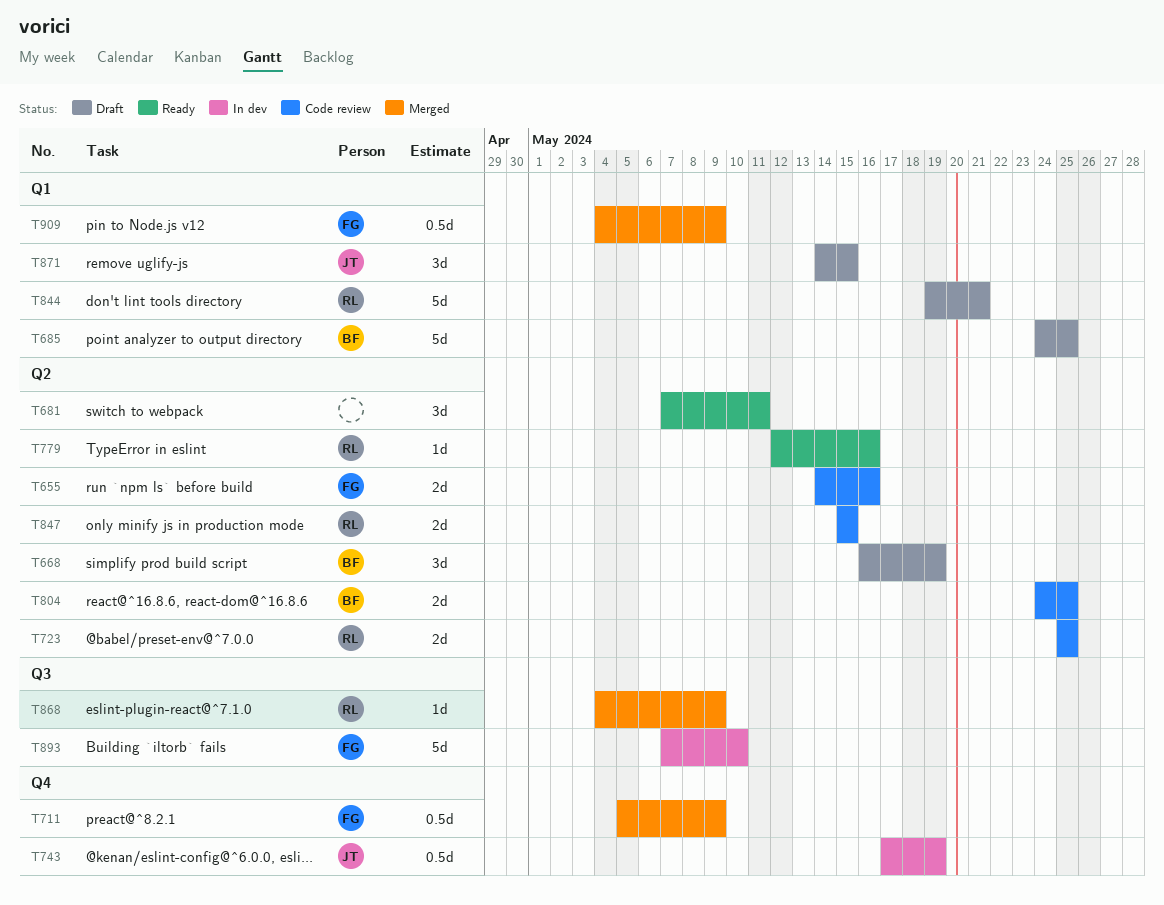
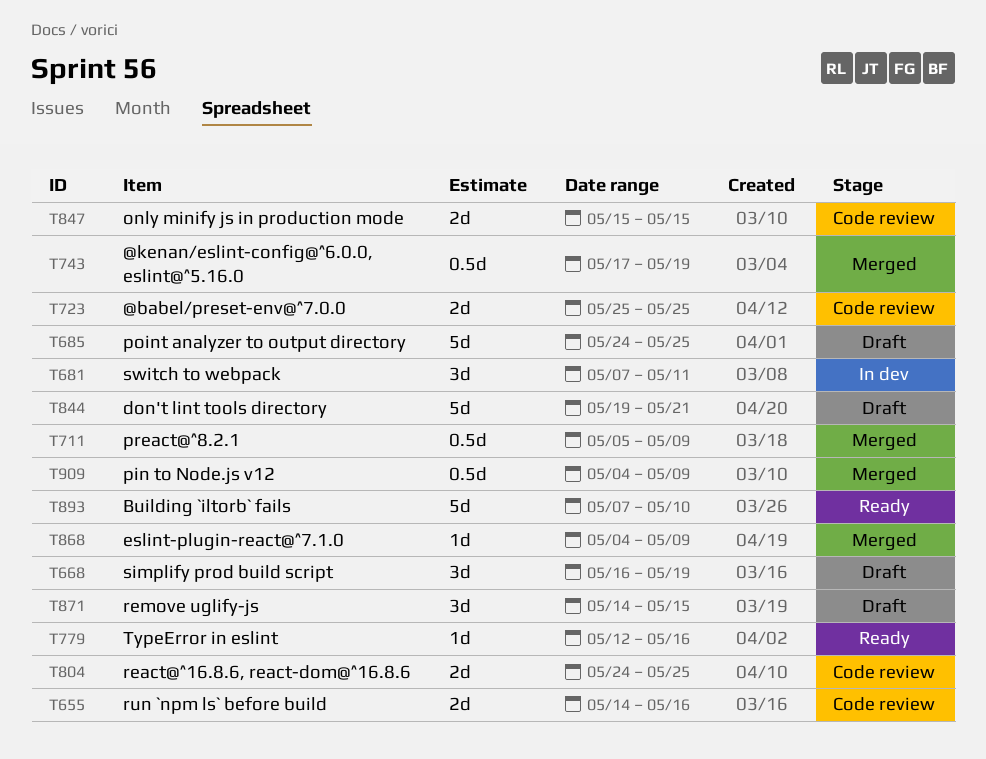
T681, status: Ready -> In dev
T743, status: In dev -> Merged
T893, status: In dev -> Ready

